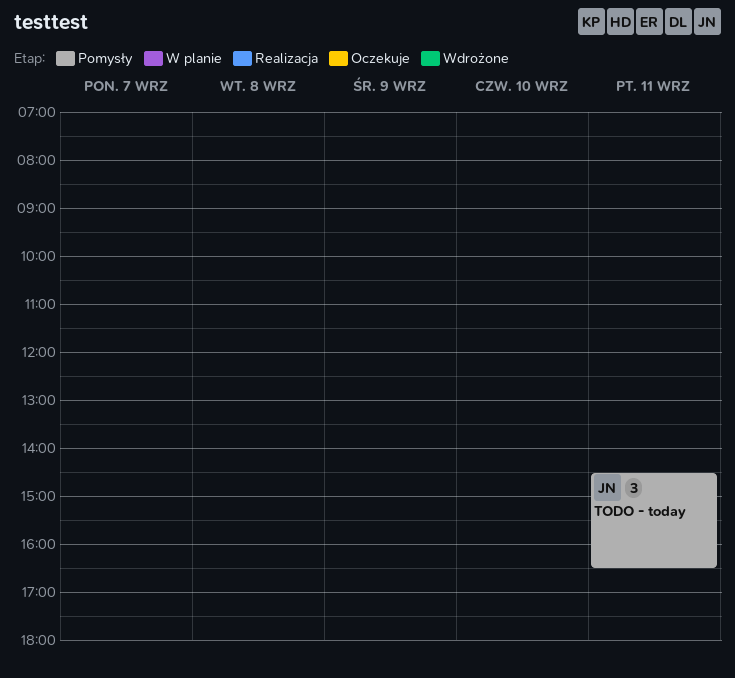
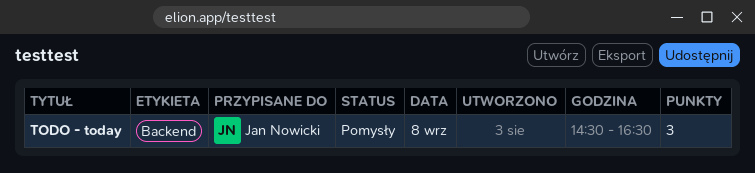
TODO - today, day: Sep 11 -> Sep 8

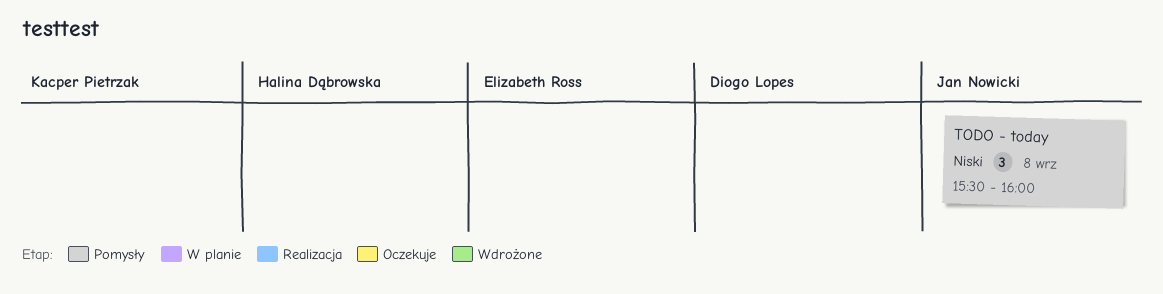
TODO - today, begins: 14:30 -> 15:30
TODO - today, ends: 16:30 -> 16:00

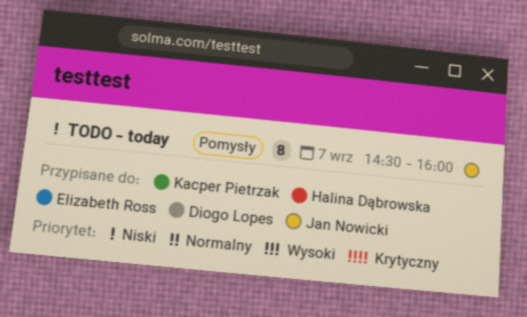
TODO - today, estimate: 3 -> 8
TODO - today, day: Sep 8 -> Sep 7
TODO - today, begins: 15:30 -> 14:30

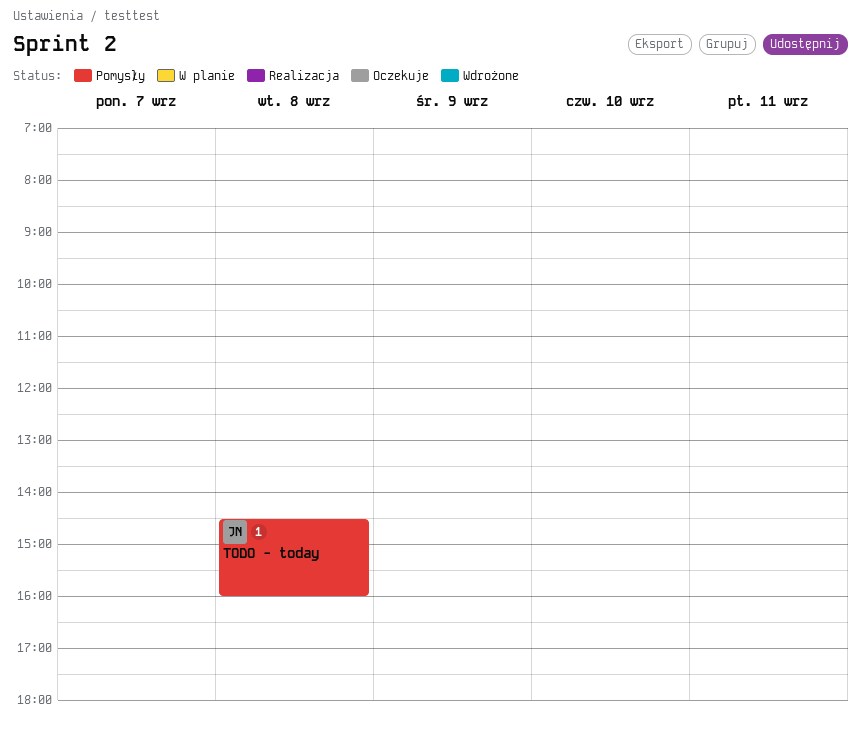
TODO - today, estimate: 8 -> 1
TODO - today, day: Sep 7 -> Sep 8

